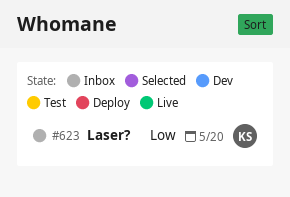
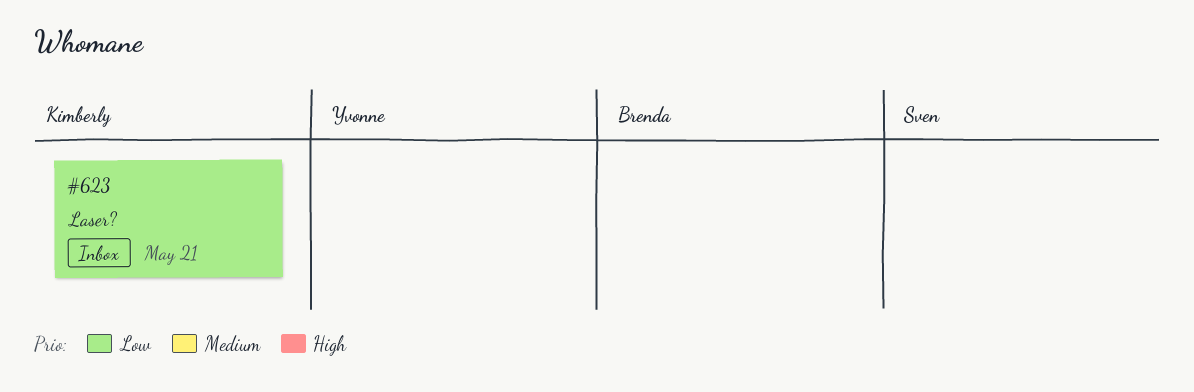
#623, due: May 20 -> May 21

